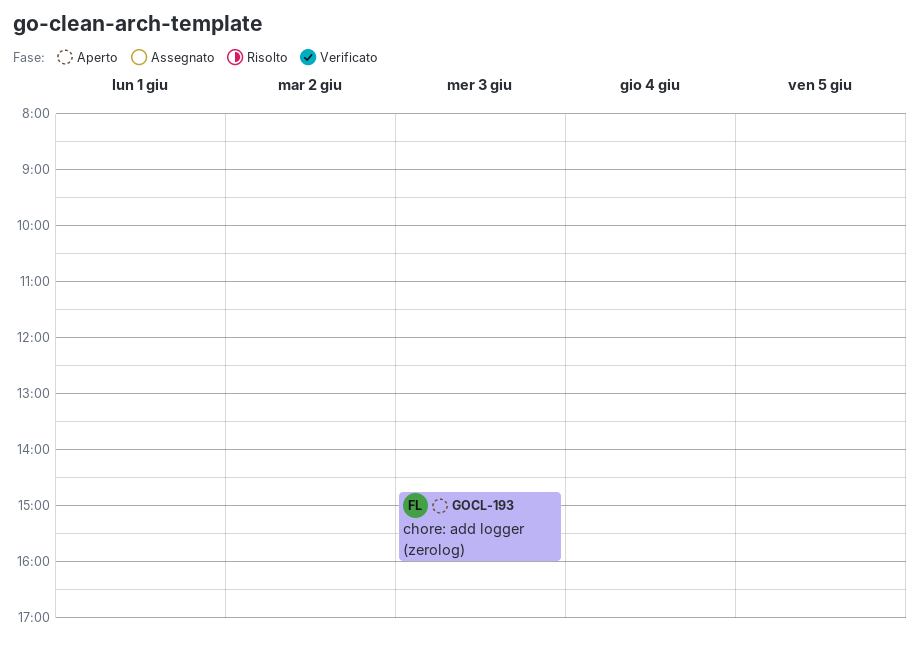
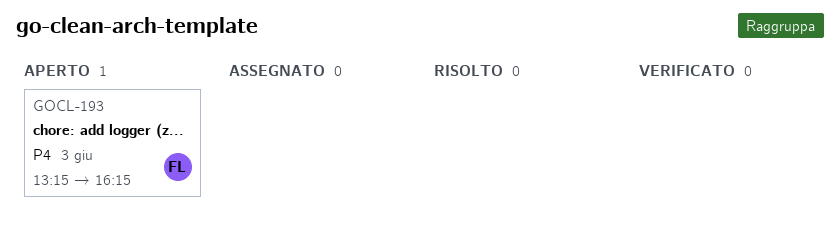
GOCL-193, begins: 14:45 -> 13:15
GOCL-193, ends: 16:00 -> 16:15

